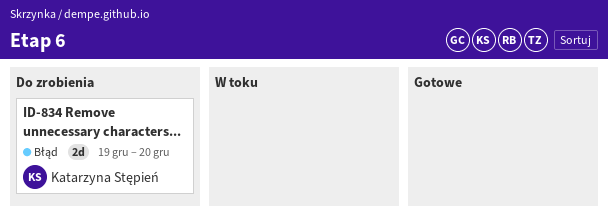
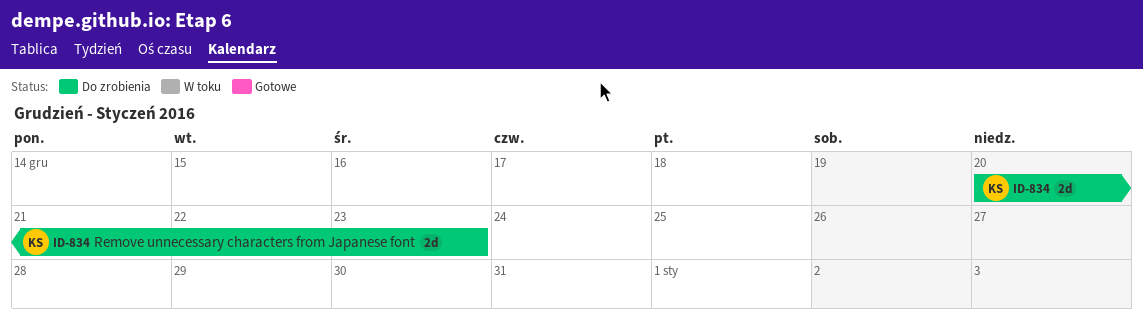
ID-834, start: Dec 19 -> Dec 20
ID-834, due: Dec 20 -> Dec 23

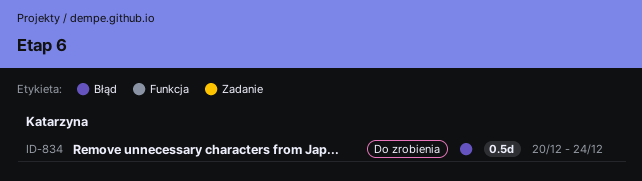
ID-834, estimate: 2d -> 0.5d
ID-834, due: Dec 23 -> Dec 24

